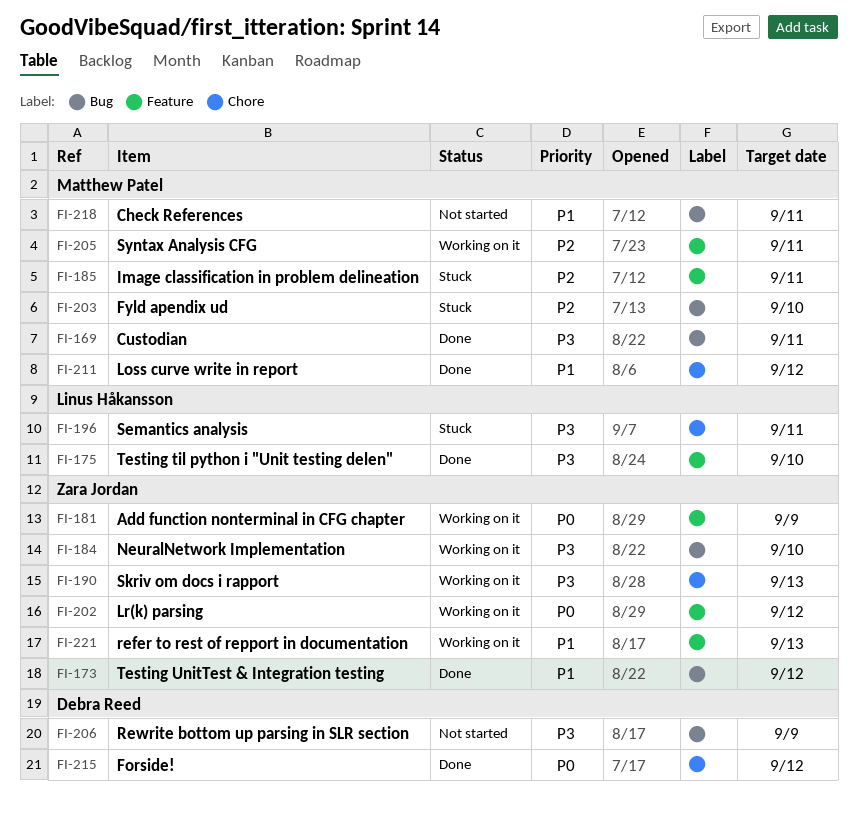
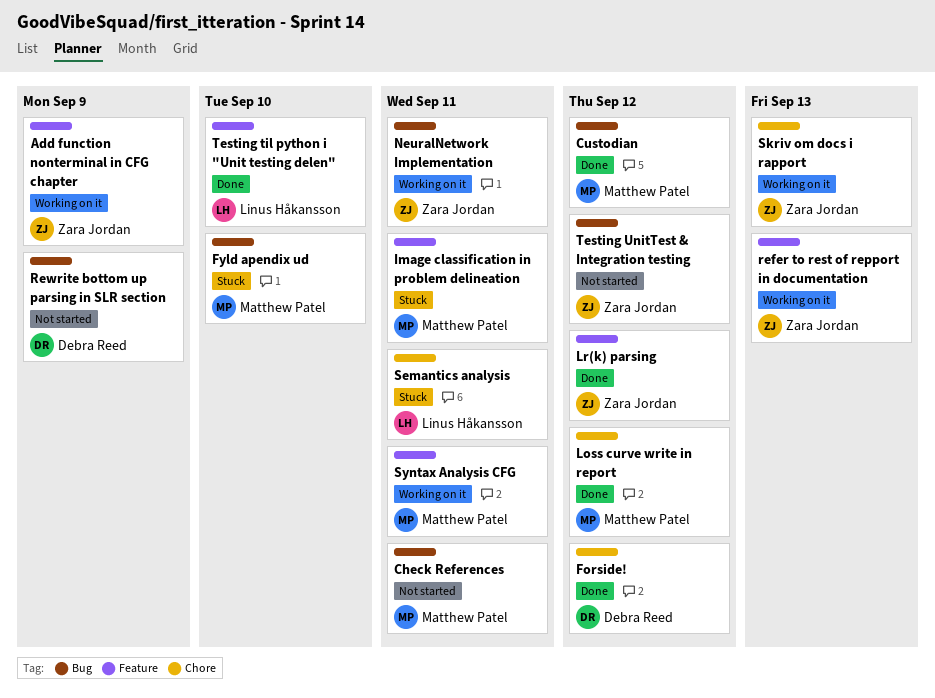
Custodian, due: Sep 11 -> Sep 12
Lr(k) parsing, status: Working on it -> Done
NeuralNetwork Implementation, due: Sep 10 -> Sep 11
Testing UnitTest & Integration testing, status: Done -> Not started

